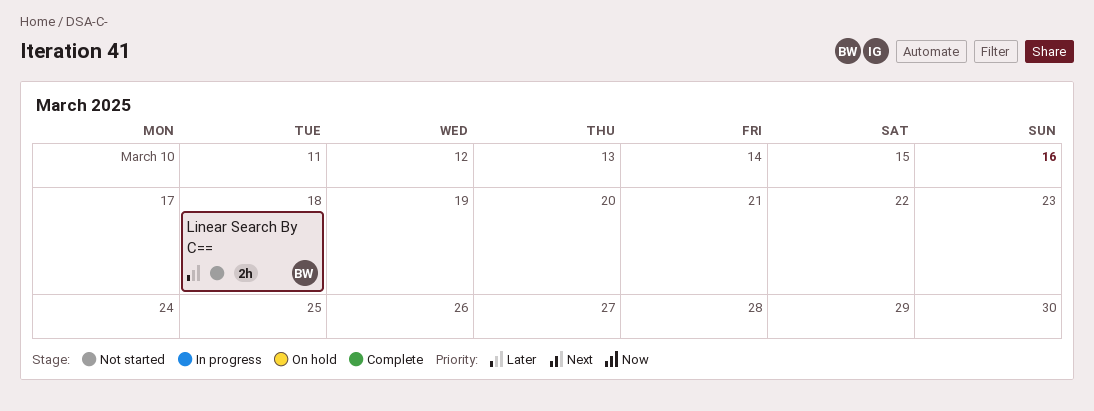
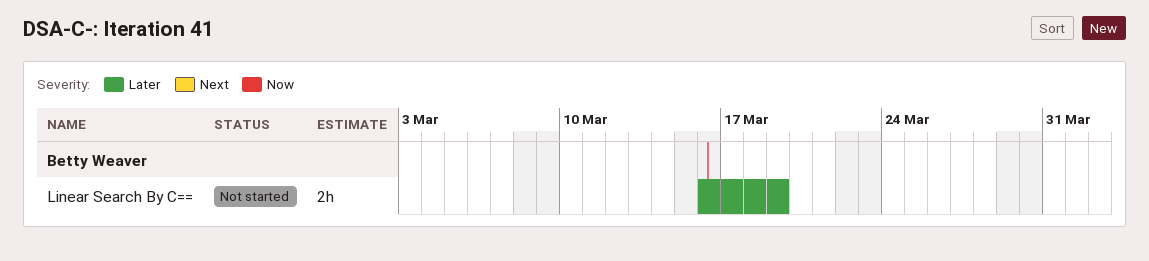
Linear Search By C==, due: Mar 18 -> Mar 19

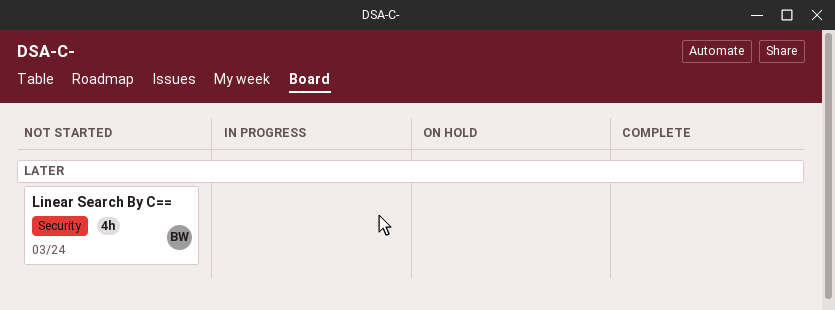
Linear Search By C==, estimate: 2h -> 4h
Linear Search By C==, due: Mar 19 -> Mar 24

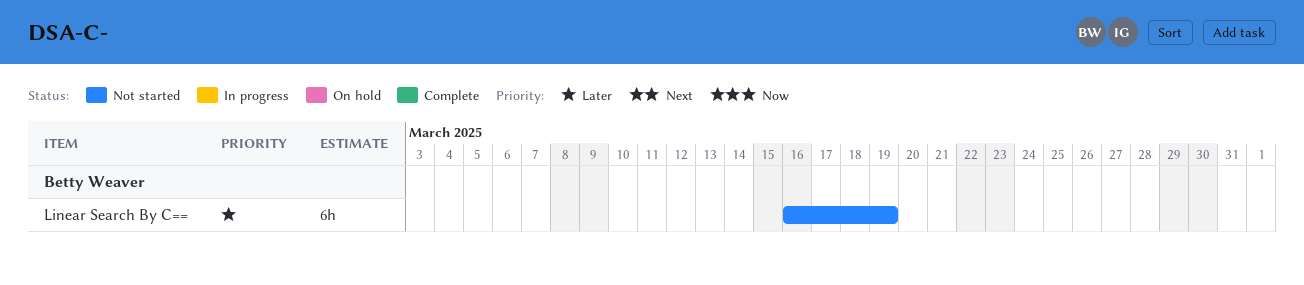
Linear Search By C==, estimate: 4h -> 6h
Linear Search By C==, due: Mar 24 -> Mar 19

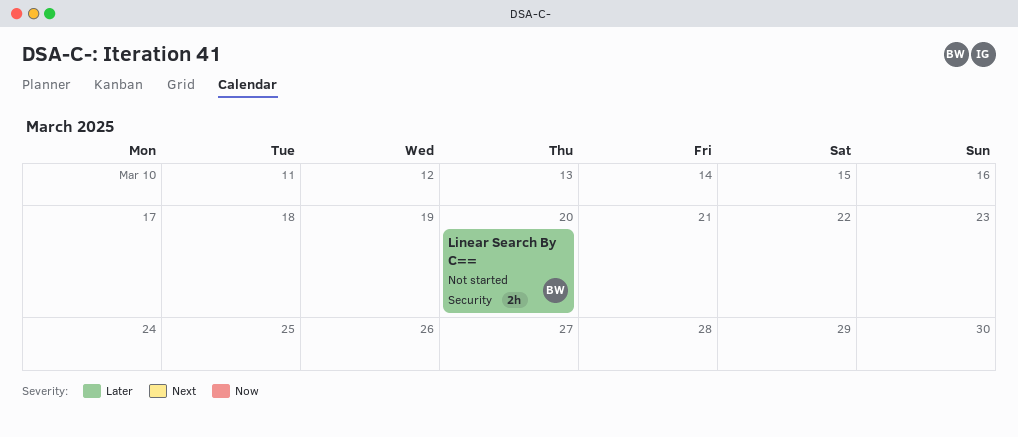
Linear Search By C==, estimate: 6h -> 2h
Linear Search By C==, due: Mar 19 -> Mar 20

